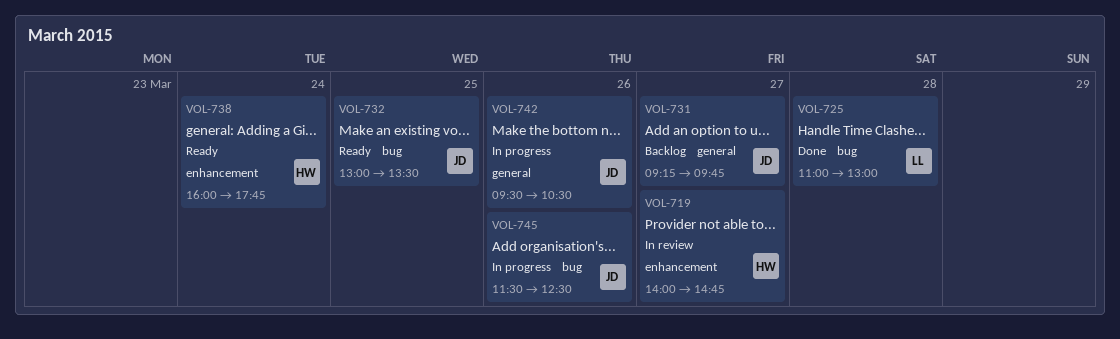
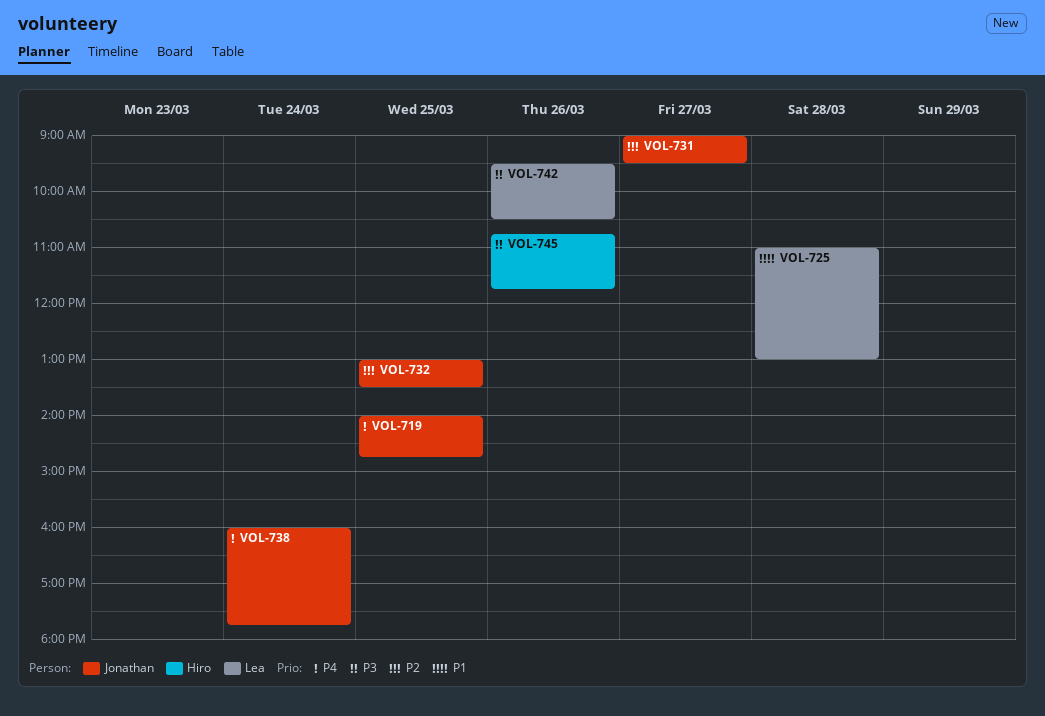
VOL-719, owner: Hiro -> Jonathan
VOL-719, day: Mar 27 -> Mar 25
VOL-731, begins: 09:15 -> 09:00
VOL-731, ends: 09:45 -> 09:30
VOL-738, owner: Hiro -> Jonathan
VOL-742, owner: Jonathan -> Lea
VOL-745, owner: Jonathan -> Hiro
VOL-745, begins: 11:30 -> 10:45
VOL-745, ends: 12:30 -> 11:45

